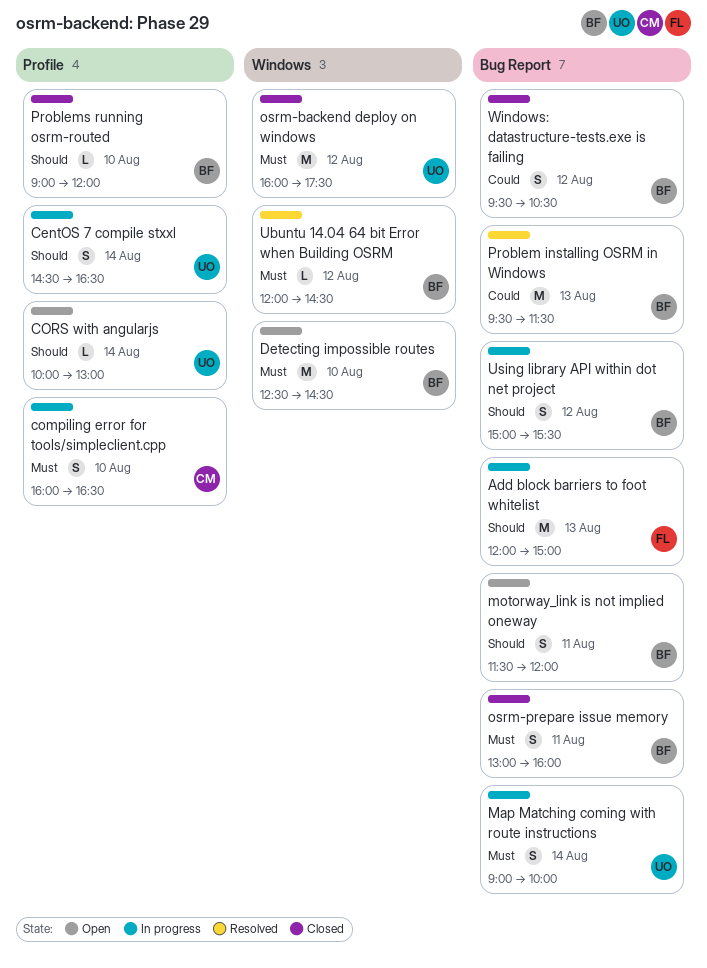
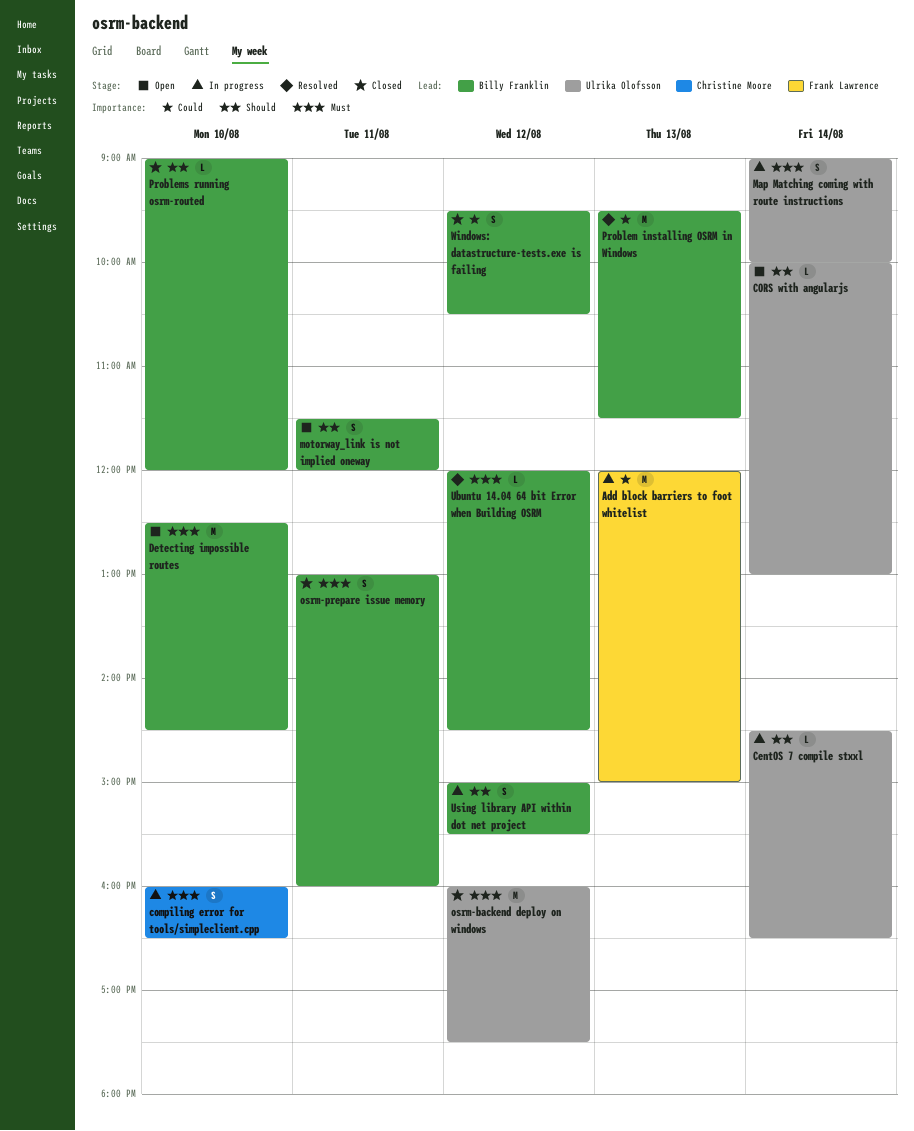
Add block barriers to foot whitelist, priority: Should -> Could
CentOS 7 compile stxxl, estimate: S -> L

